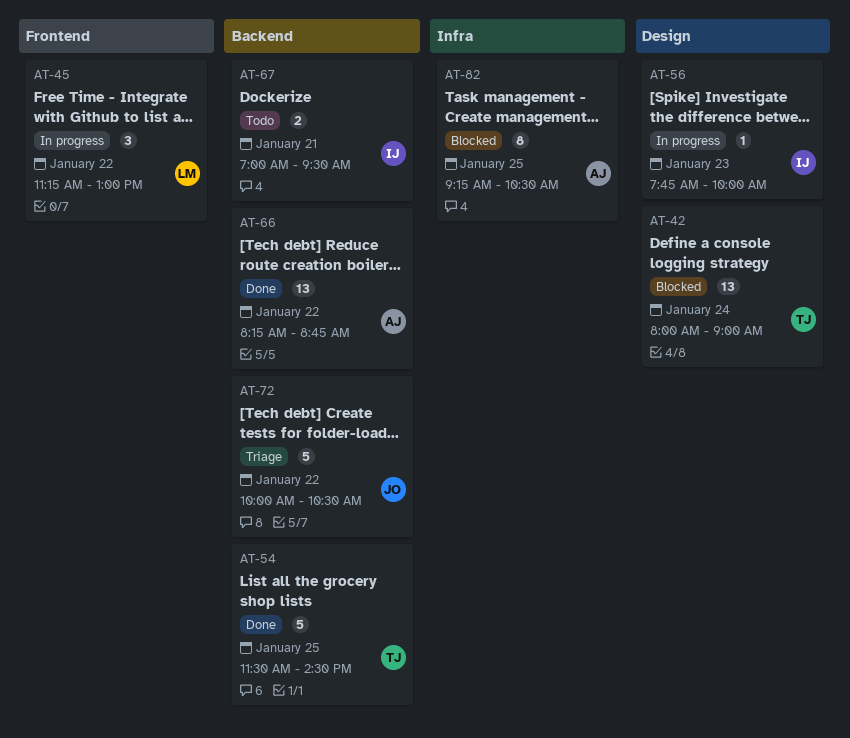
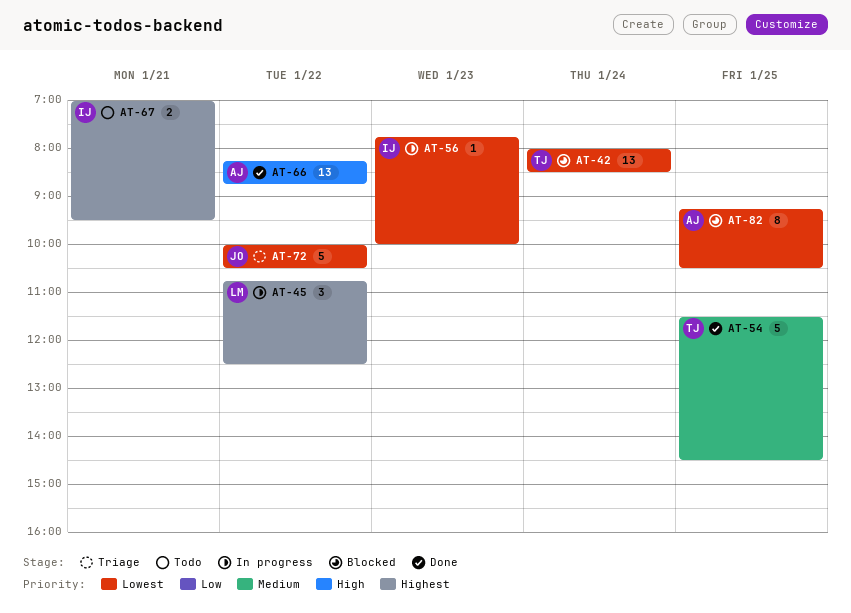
AT-42, ends: 09:00 -> 08:30
AT-45, begins: 11:15 -> 10:45
AT-45, ends: 13:00 -> 12:30

